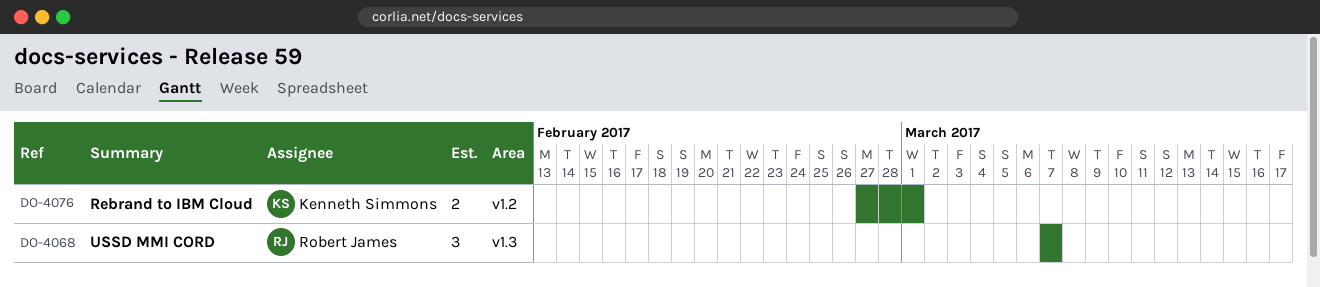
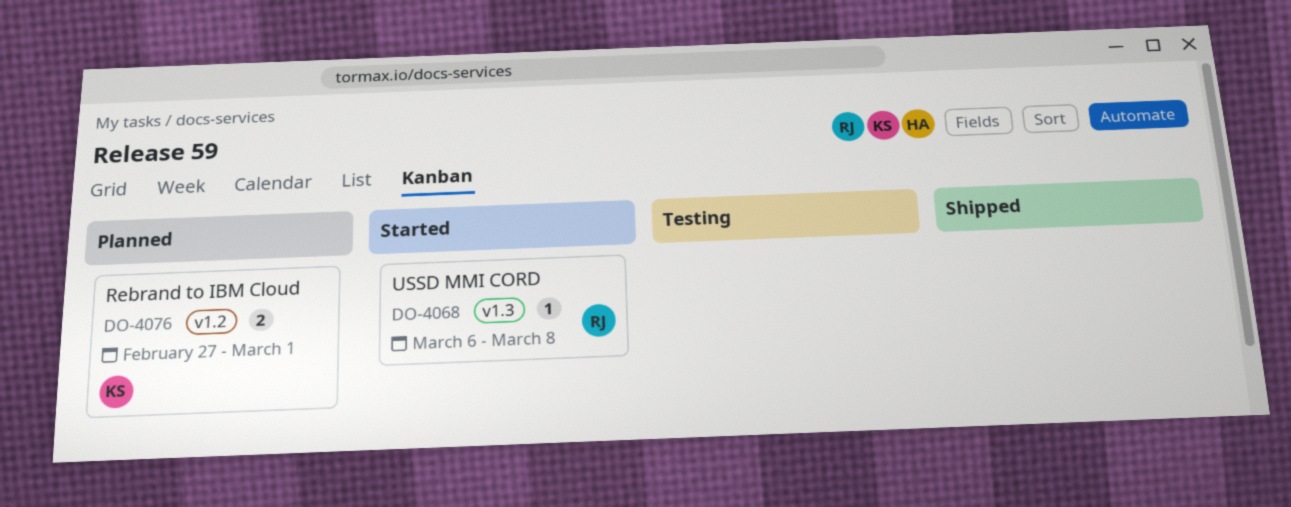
DO-4068, estimate: 3 -> 1
DO-4068, start: Mar 7 -> Mar 6
DO-4068, due: Mar 7 -> Mar 8

